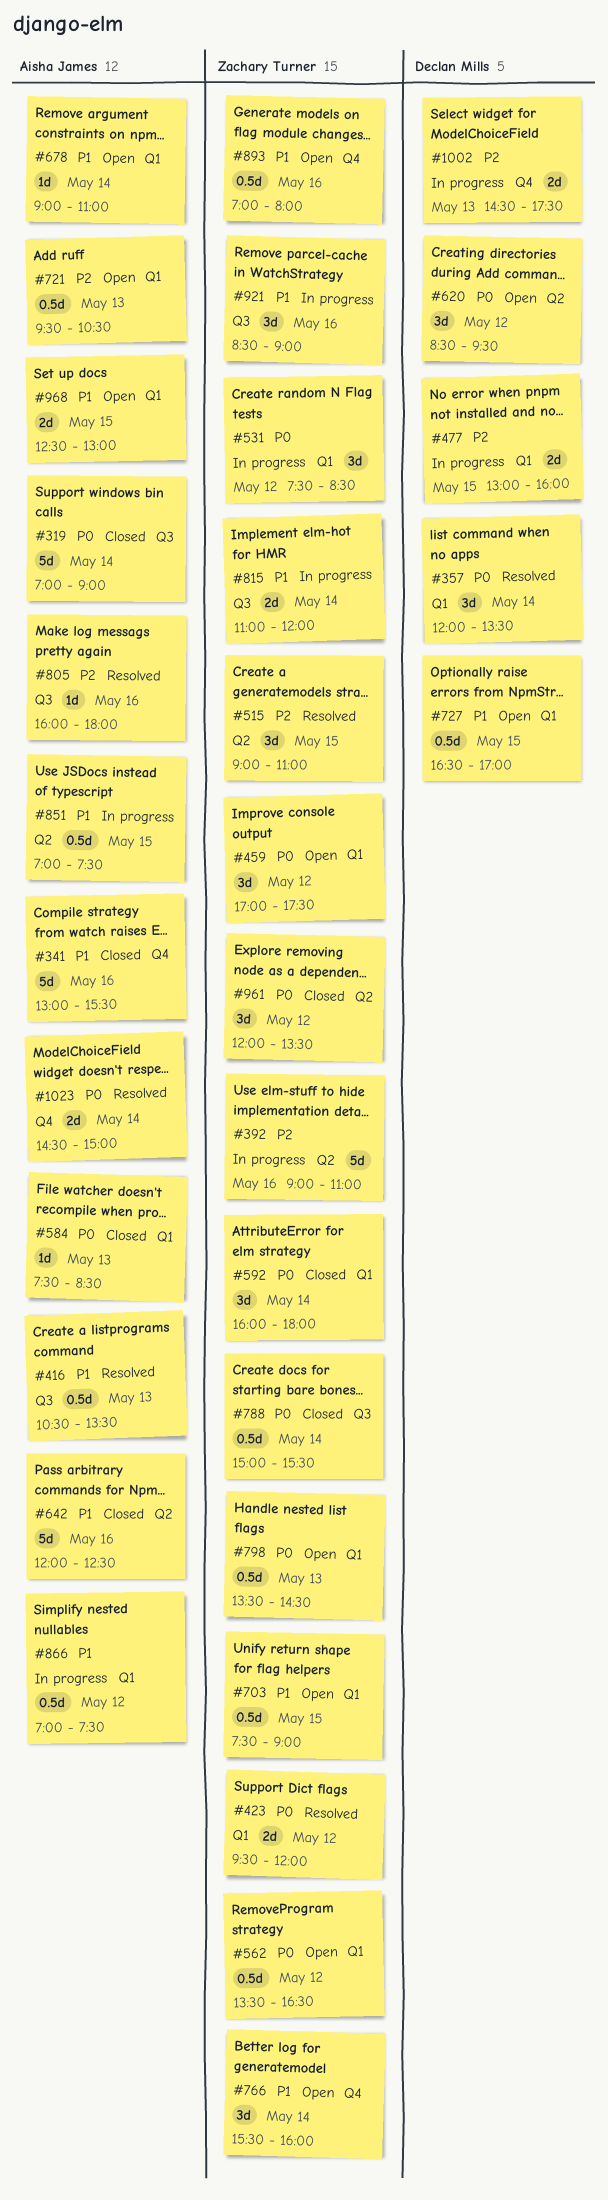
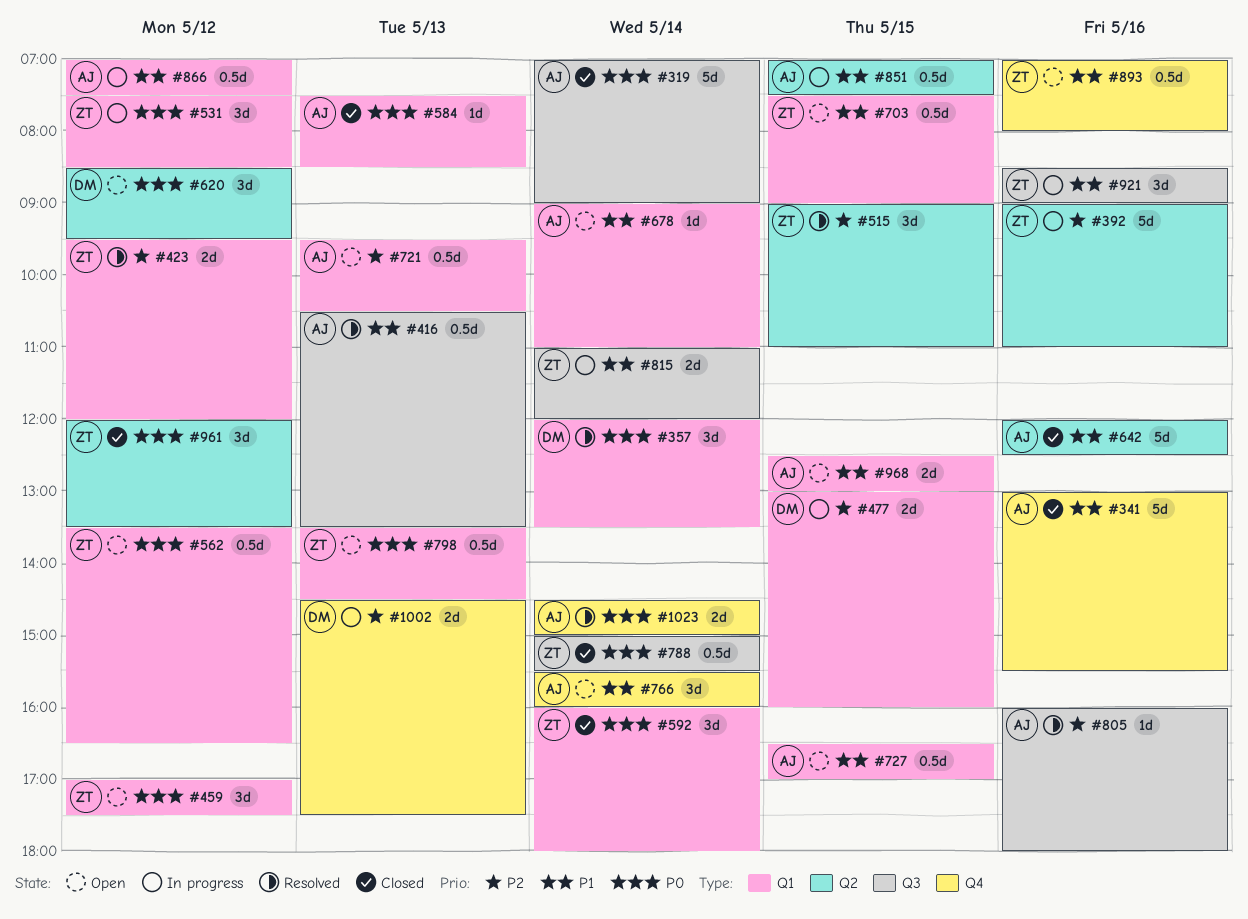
#423, priority: P0 -> P2
#727, owner: Declan Mills -> Aisha James
#766, owner: Zachary Turner -> Aisha James

